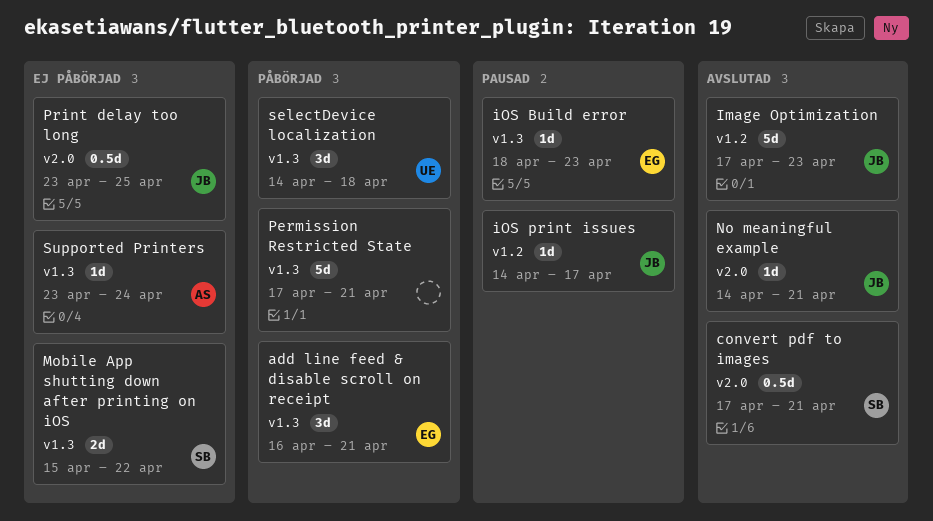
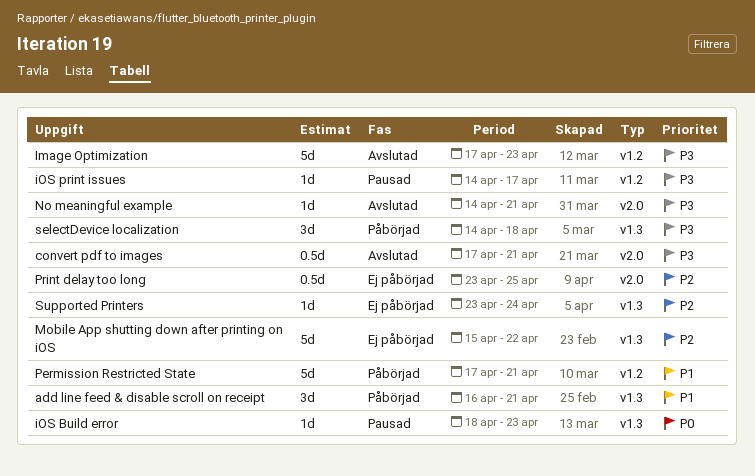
Mobile App shutting down after printing on iOS, estimate: 2d -> 5d
Permission Restricted State, label: v1.3 -> v1.2

